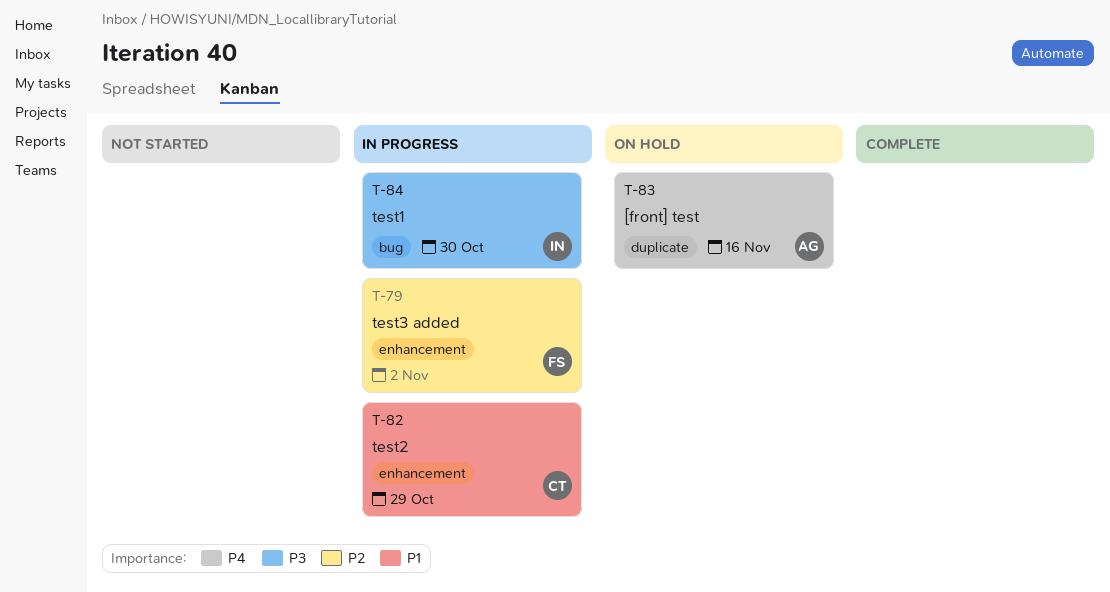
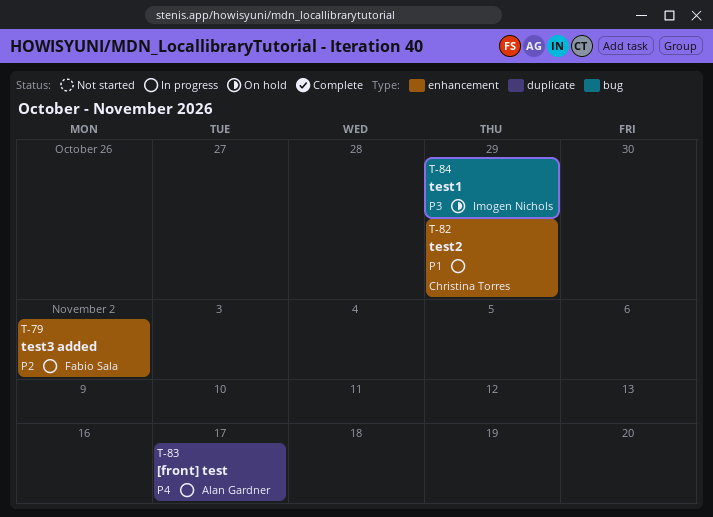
T-83, status: On hold -> In progress
T-83, due: Nov 16 -> Nov 17
T-84, status: In progress -> On hold
T-84, due: Oct 30 -> Oct 29

